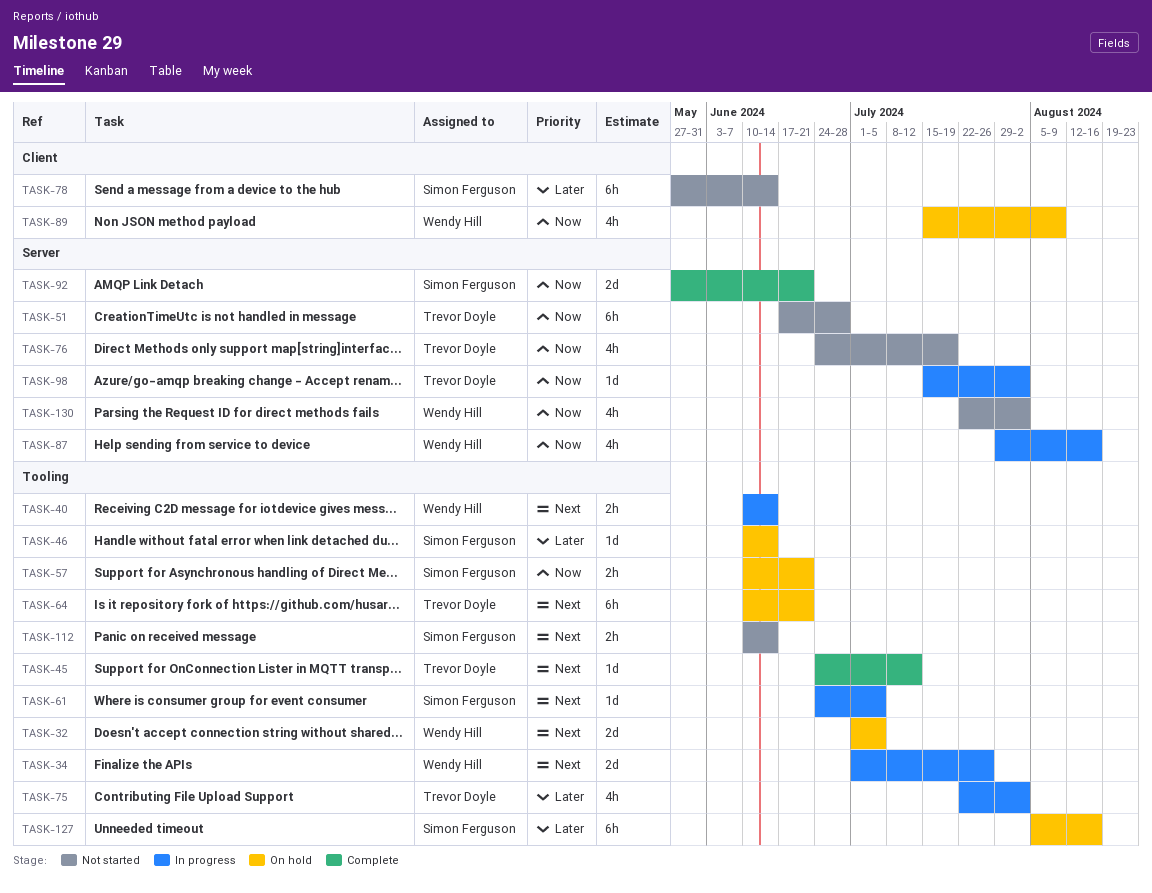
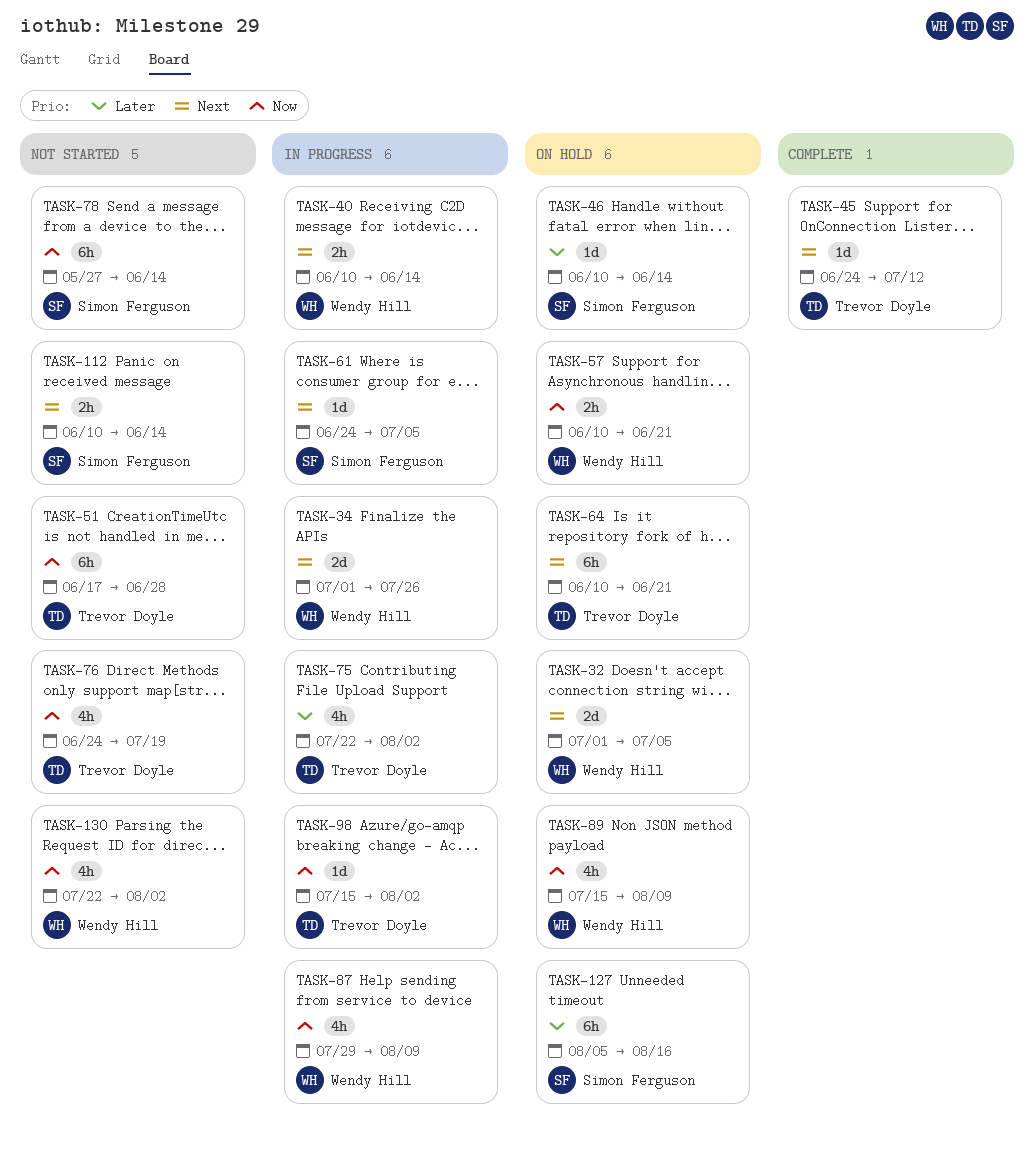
TASK-57, owner: Simon Ferguson -> Wendy Hill
TASK-78, priority: Later -> Now
TASK-87, due: Aug 16 -> Aug 9
TASK-92: present -> none

